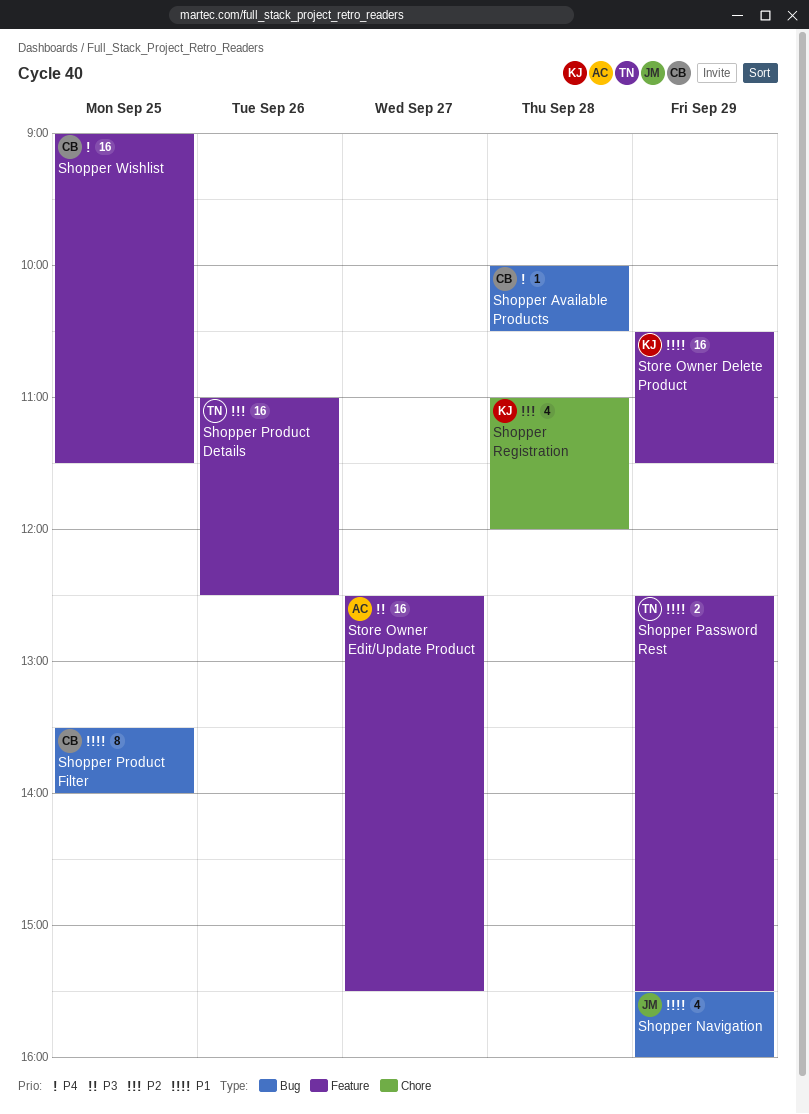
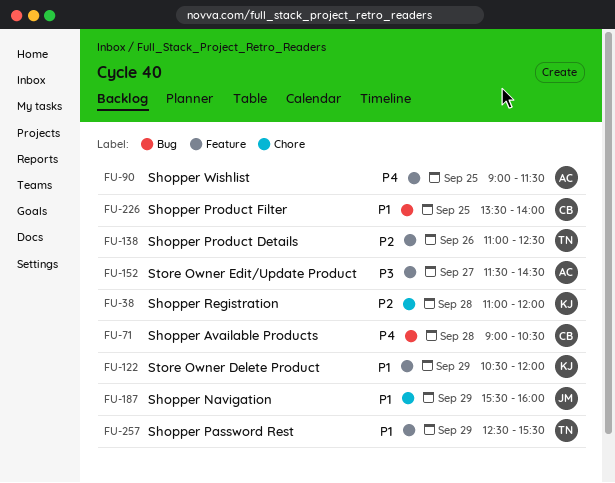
Shopper Available Products, begins: 10:00 -> 09:00
Shopper Navigation, label: Bug -> Chore
Shopper Wishlist, owner: CB -> AC
Store Owner Delete Product, ends: 11:30 -> 12:00
Store Owner Edit/Update Product, begins: 12:30 -> 11:30
Store Owner Edit/Update Product, ends: 15:30 -> 14:30

